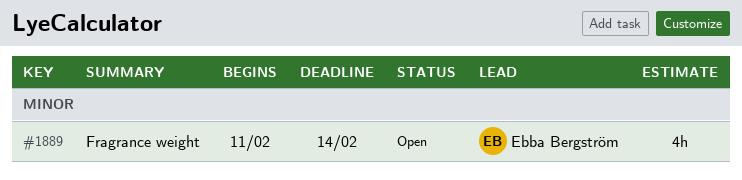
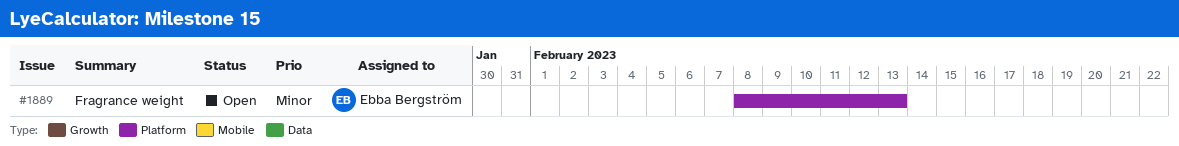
#1889, start: Feb 11 -> Feb 8
#1889, due: Feb 14 -> Feb 13

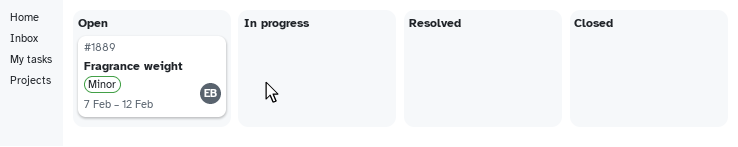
#1889, start: Feb 8 -> Feb 7
#1889, due: Feb 13 -> Feb 12

